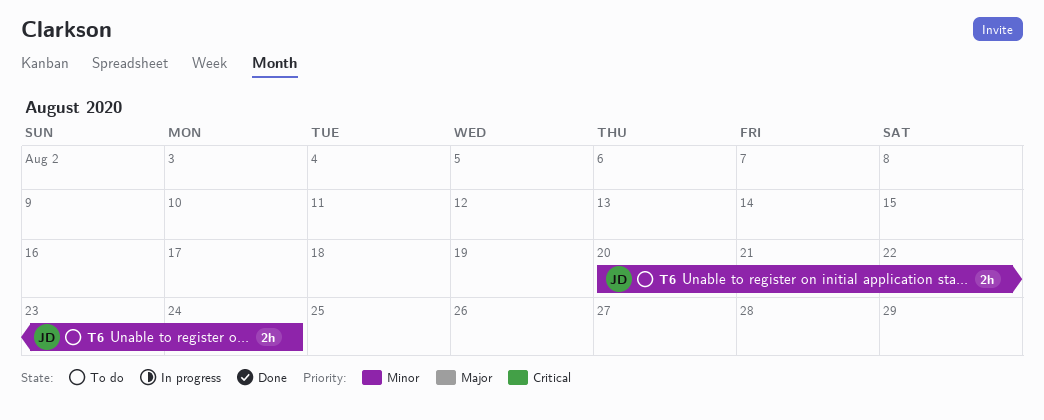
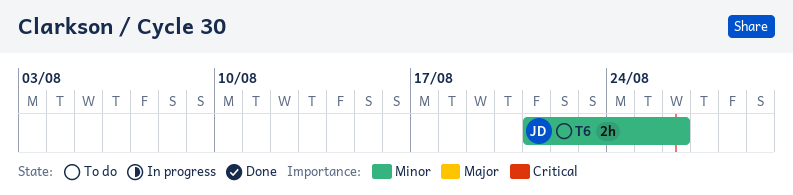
T6, start: Aug 20 -> Aug 21
T6, due: Aug 24 -> Aug 26

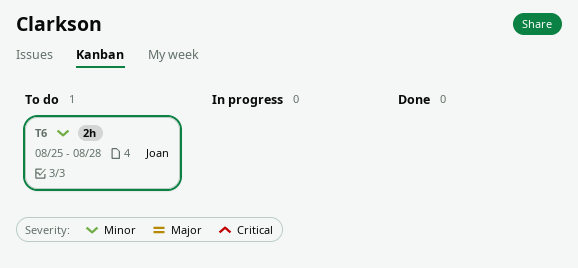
T6, start: Aug 21 -> Aug 25
T6, due: Aug 26 -> Aug 28

